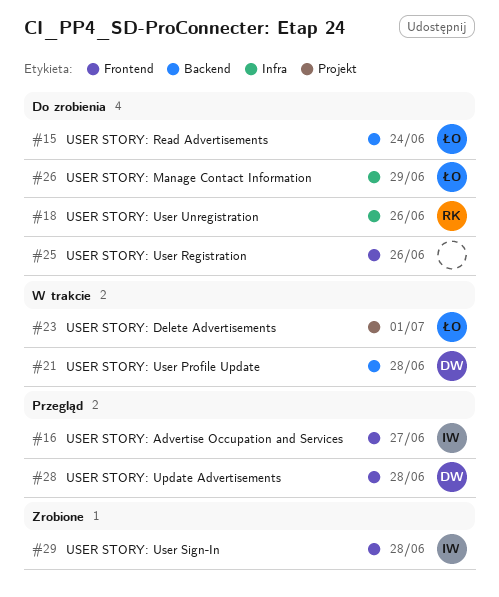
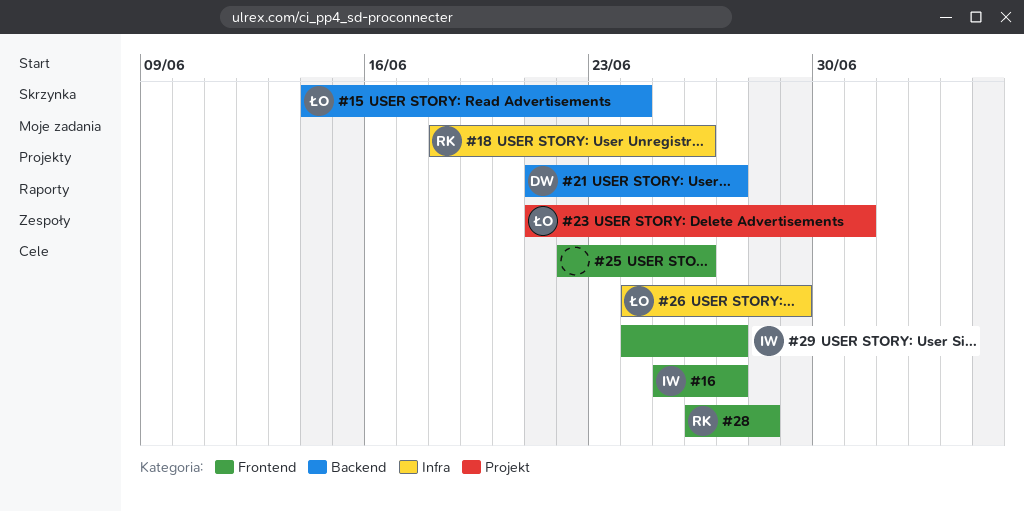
#21, due: Jun 28 -> Jun 27
#28, owner: DW -> RK
#29, due: Jun 28 -> Jun 27

